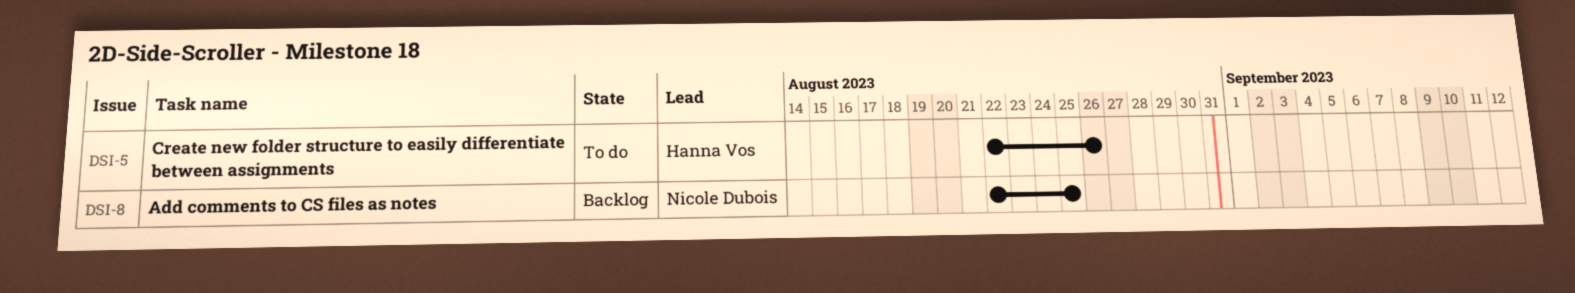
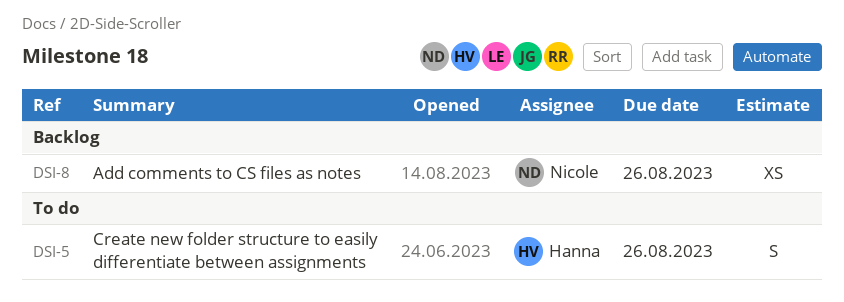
DSI-8, due: Aug 25 -> Aug 26

